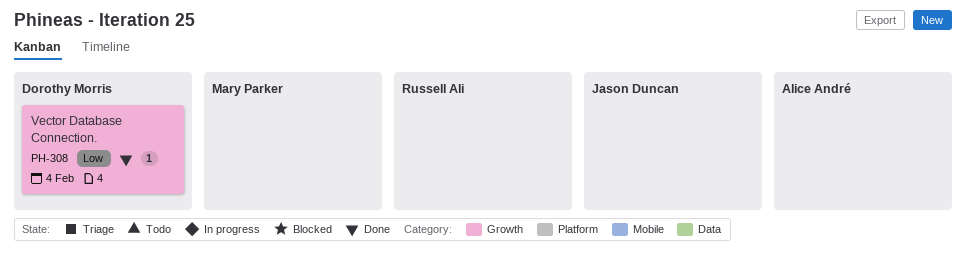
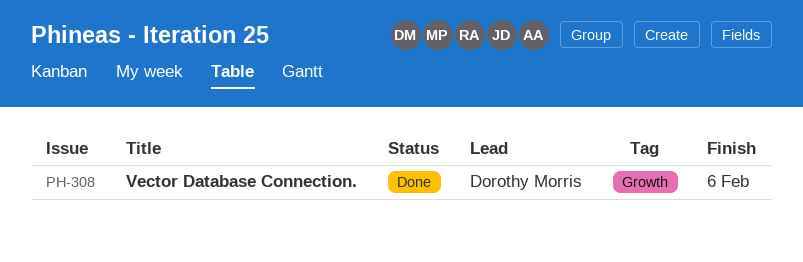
PH-308, due: Feb 4 -> Feb 6

